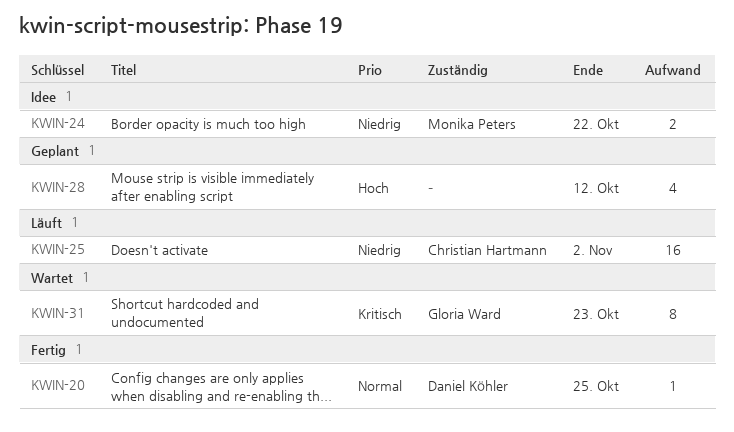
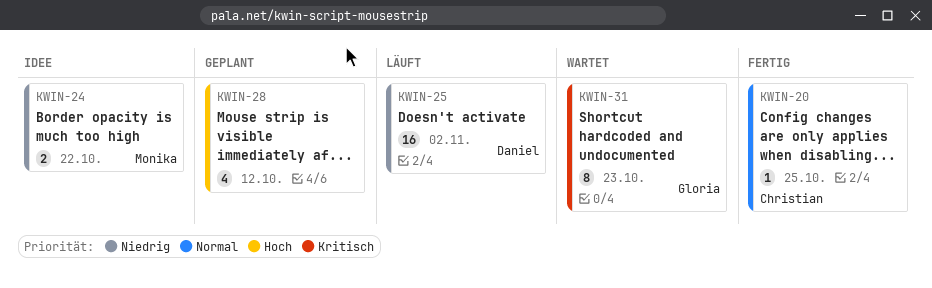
KWIN-20, owner: Daniel Köhler -> Christian Hartmann
KWIN-25, owner: Christian Hartmann -> Daniel Köhler

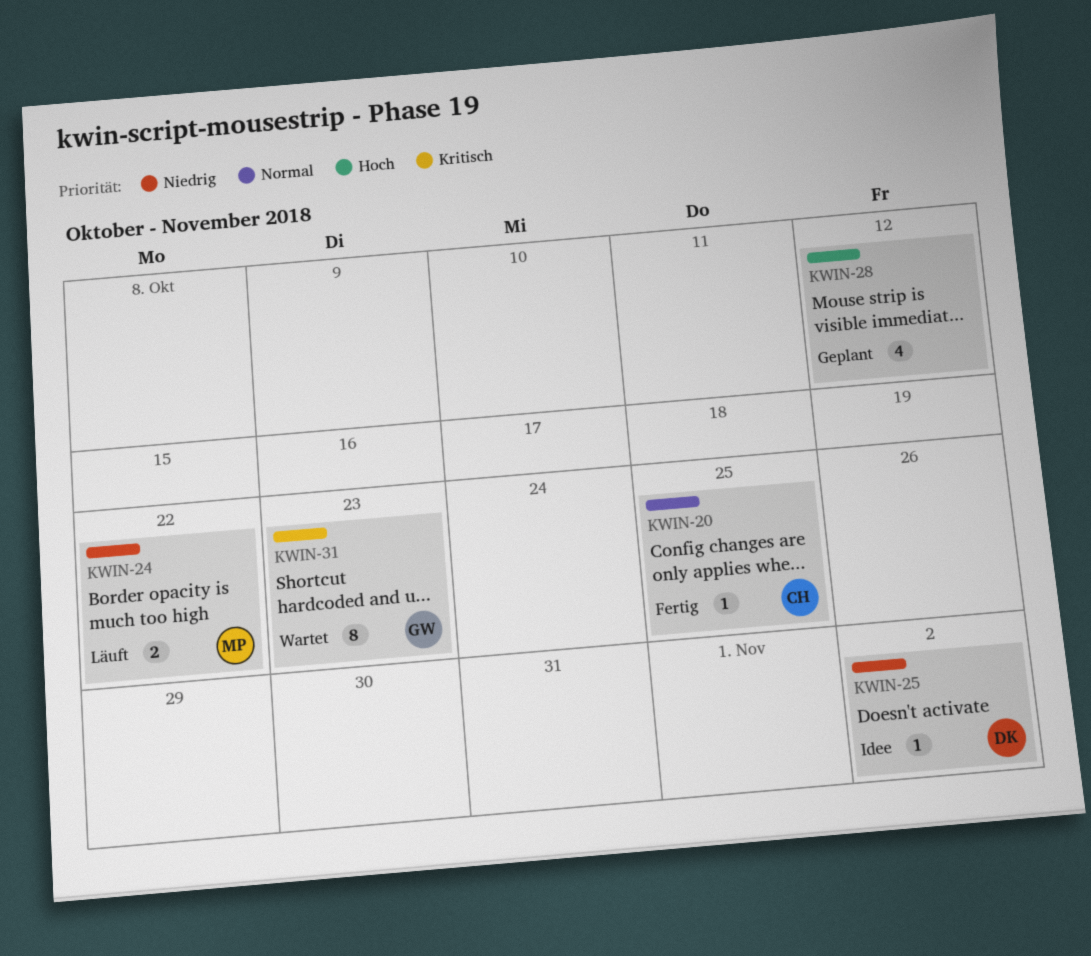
KWIN-24, status: Idee -> Läuft
KWIN-25, status: Läuft -> Idee
KWIN-25, estimate: 16 -> 1

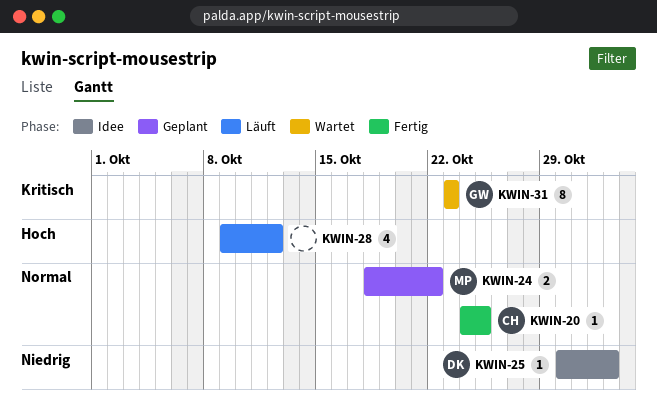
KWIN-24, status: Läuft -> Geplant
KWIN-24, priority: Niedrig -> Normal
KWIN-28, status: Geplant -> Läuft

